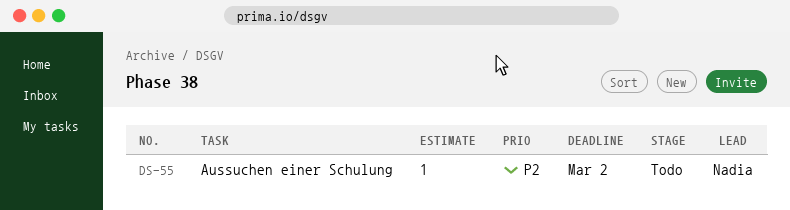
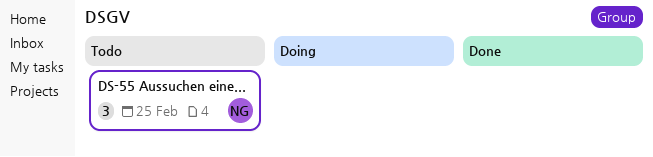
DS-55, estimate: 1 -> 3
DS-55, due: Mar 2 -> Feb 25

